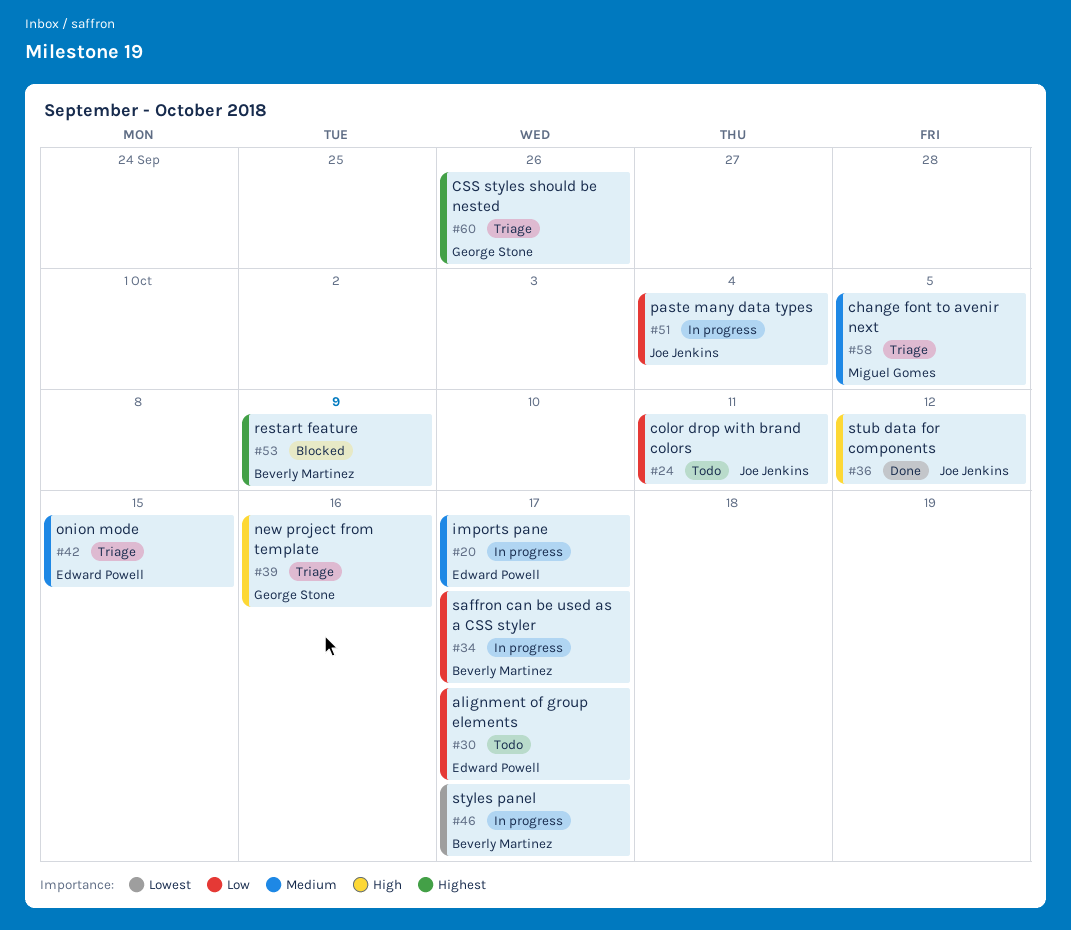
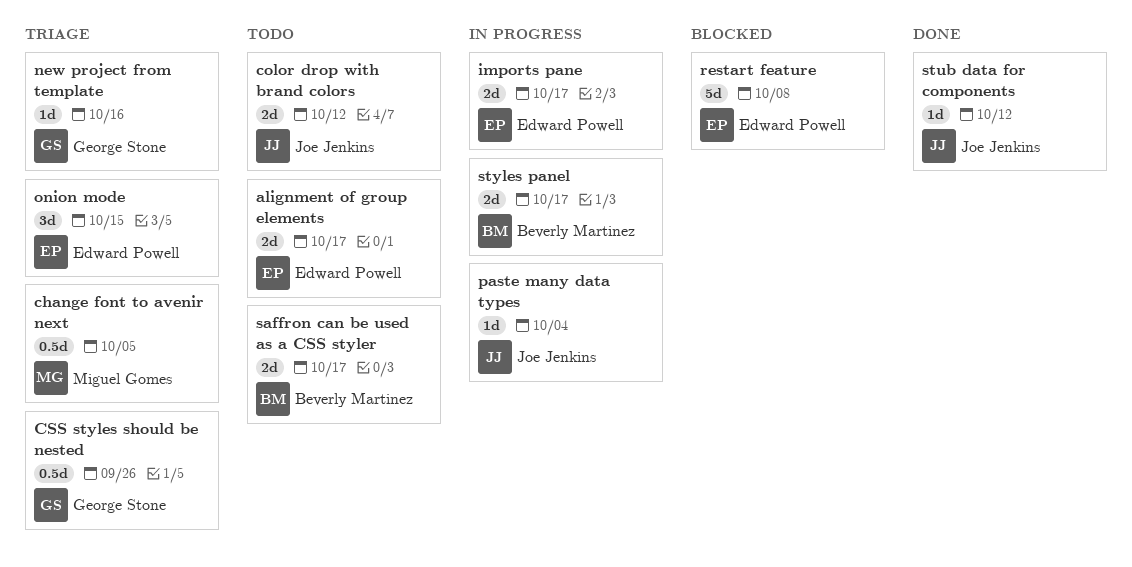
color drop with brand colors, due: Oct 11 -> Oct 12
restart feature, owner: Beverly Martinez -> Edward Powell
restart feature, due: Oct 9 -> Oct 8
saffron can be used as a CSS styler, status: In progress -> Todo

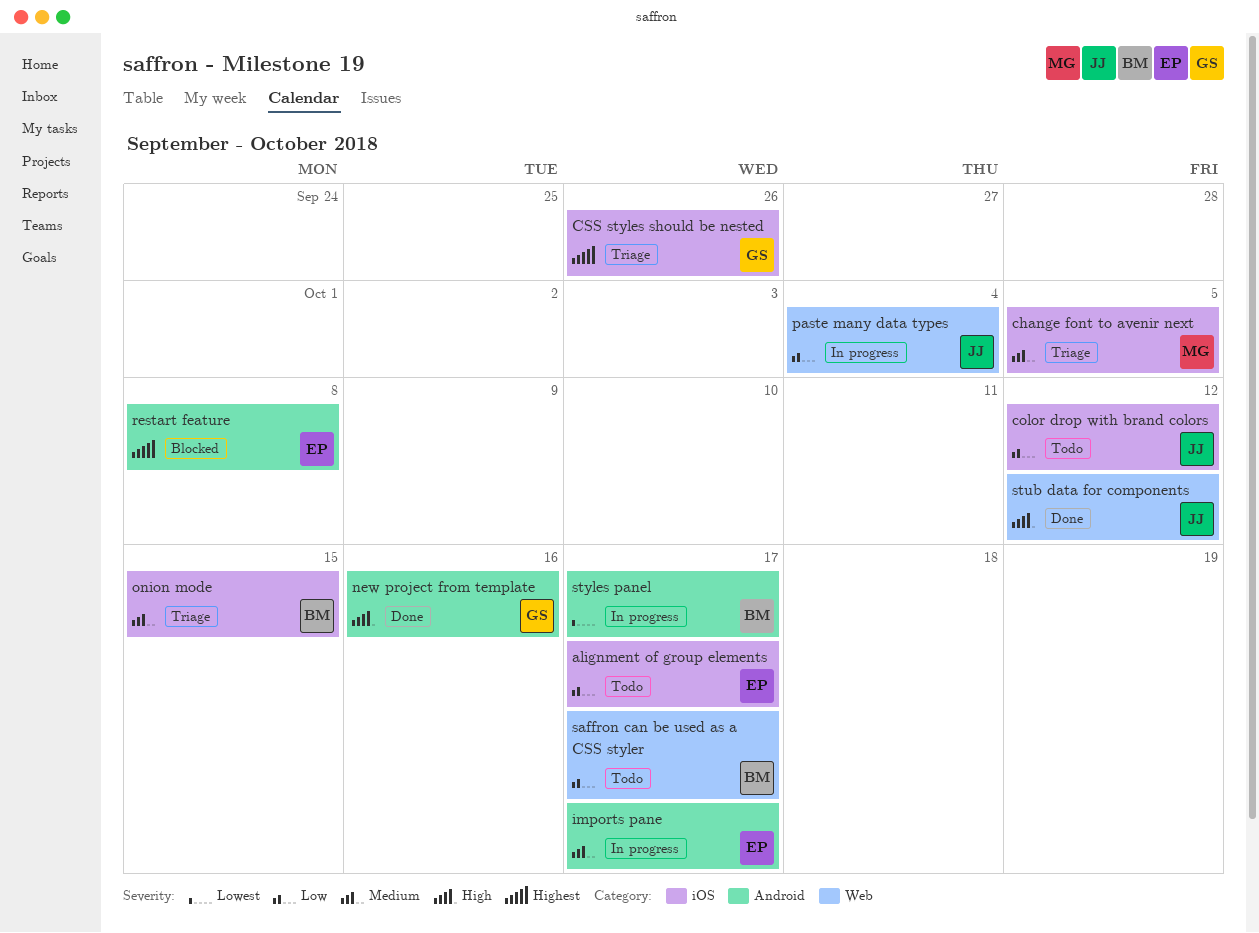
new project from template, status: Triage -> Done
onion mode, owner: Edward Powell -> Beverly Martinez

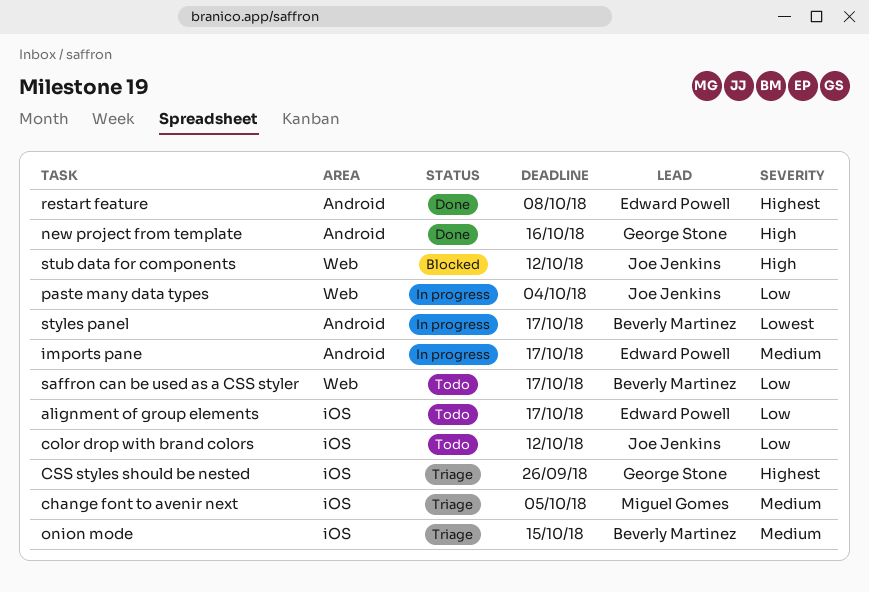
restart feature, status: Blocked -> Done
stub data for components, status: Done -> Blocked

